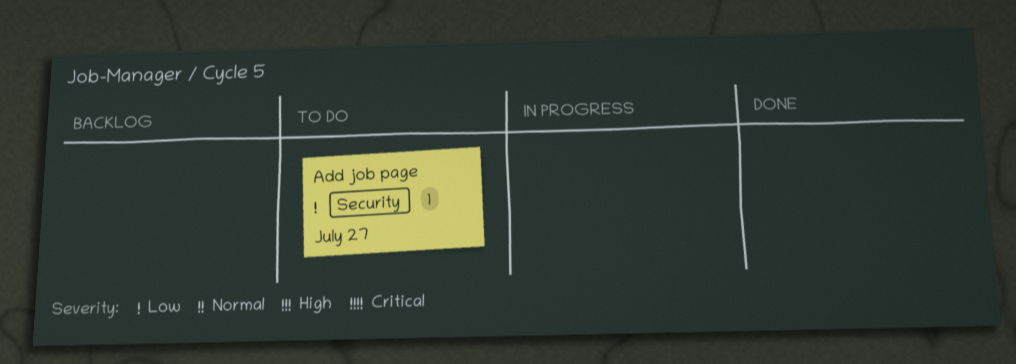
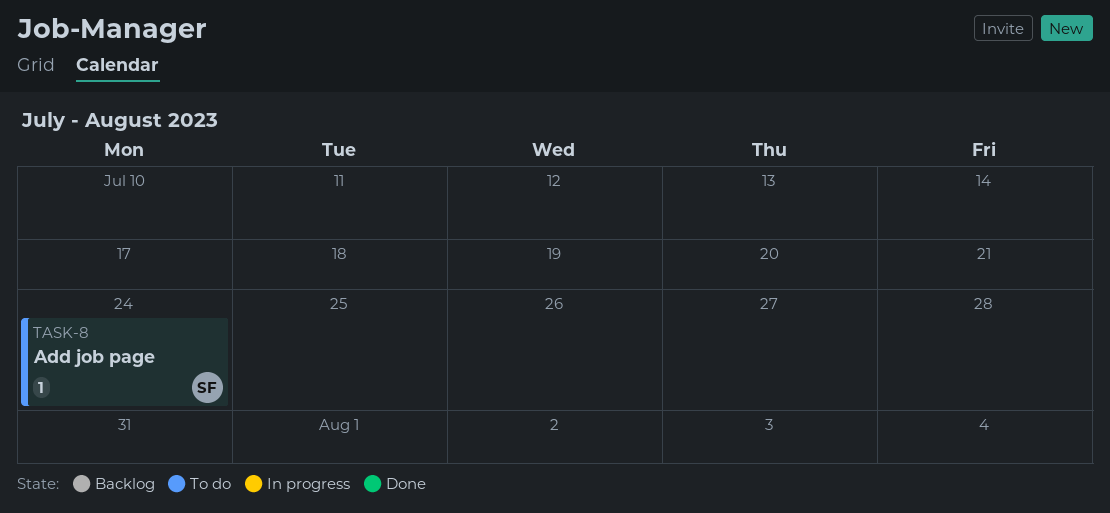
Add job page, due: Jul 27 -> Jul 24

